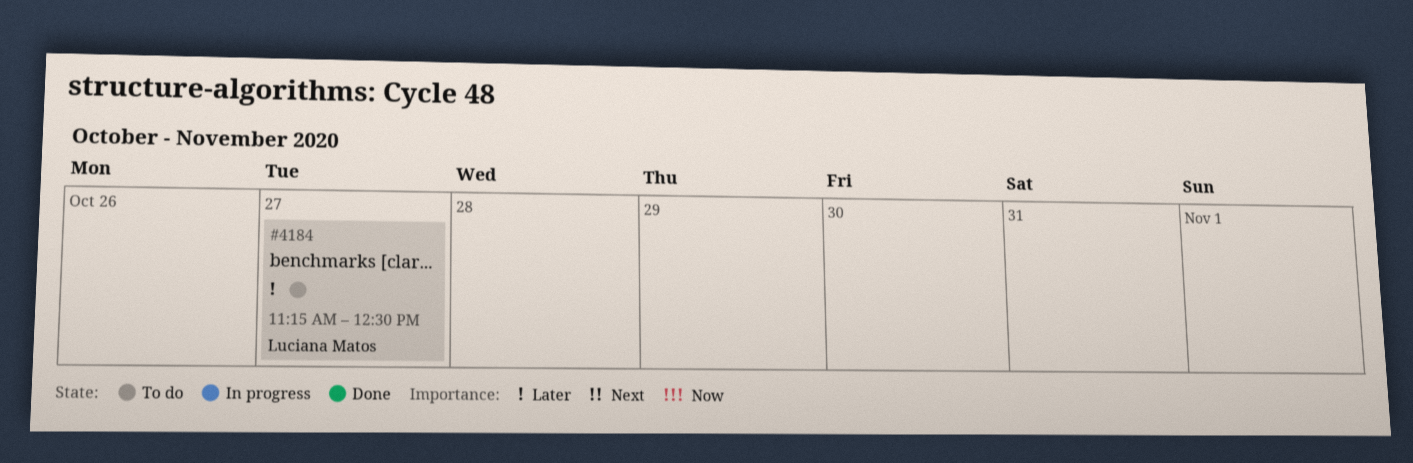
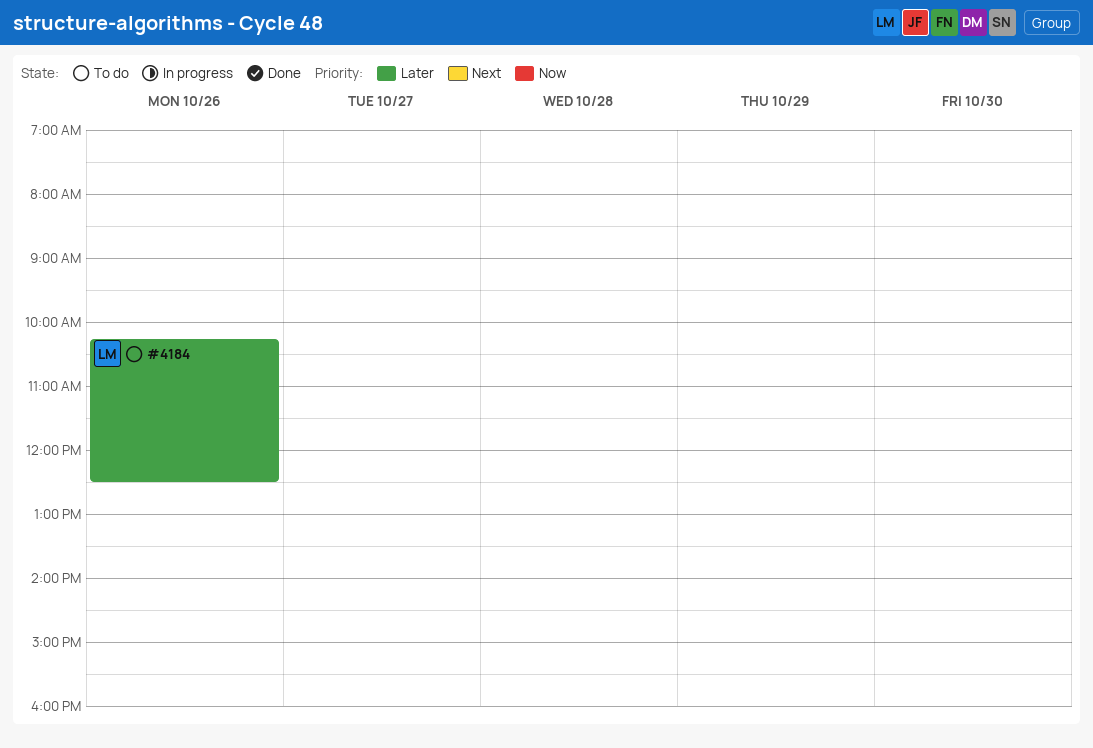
#4184, day: Oct 27 -> Oct 26
#4184, begins: 11:15 -> 10:15

